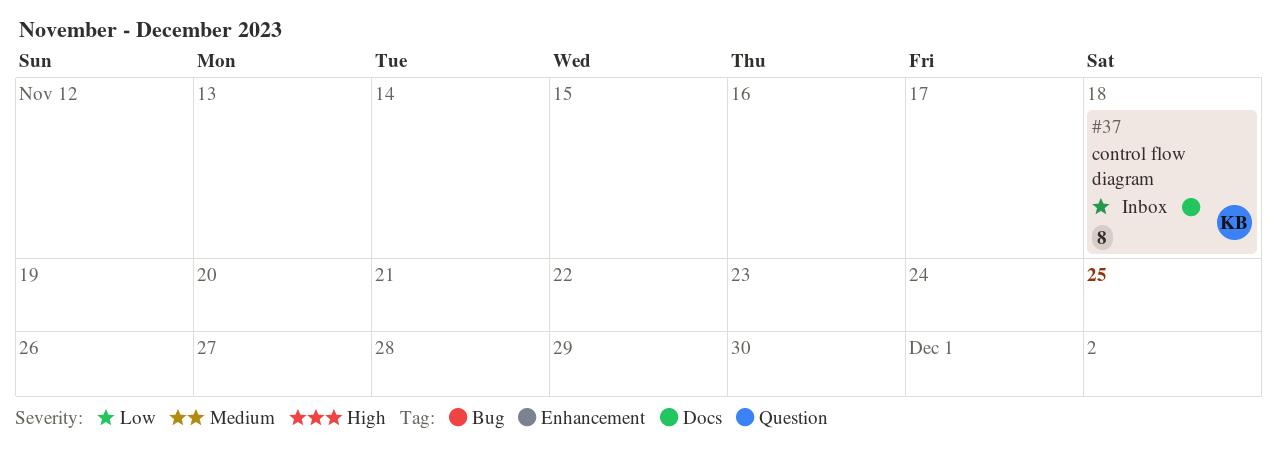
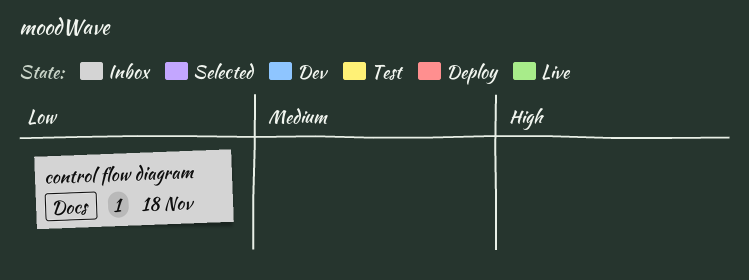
control flow diagram, estimate: 8 -> 1

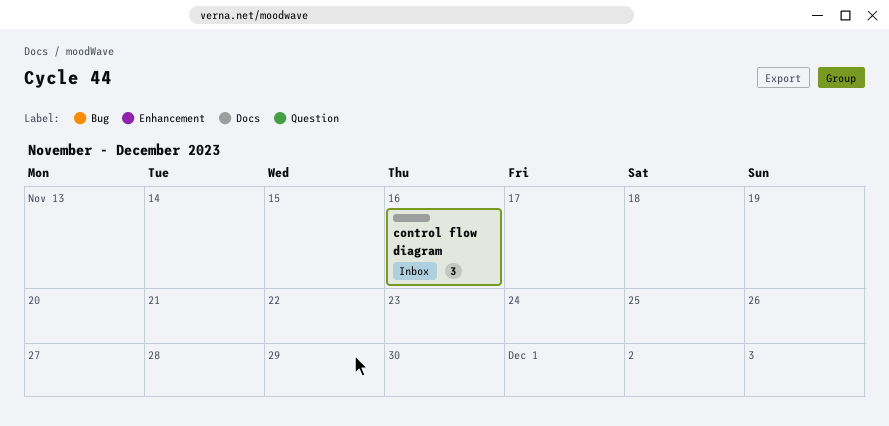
control flow diagram, estimate: 1 -> 3
control flow diagram, due: Nov 18 -> Nov 16

